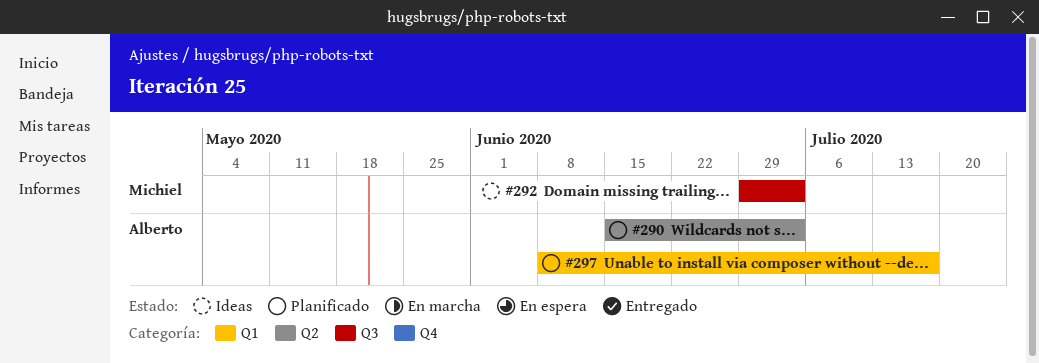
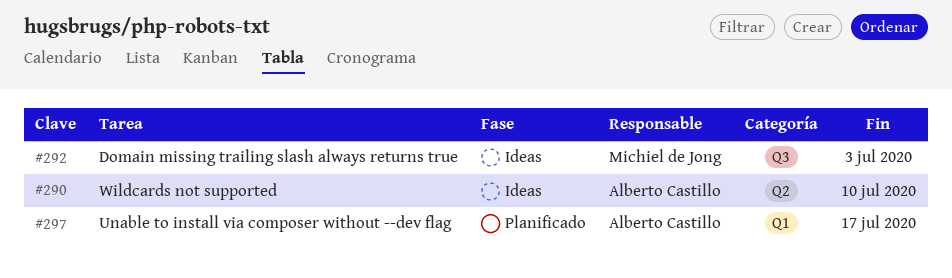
#290, status: Planificado -> Ideas
#290, due: Jul 3 -> Jul 10

